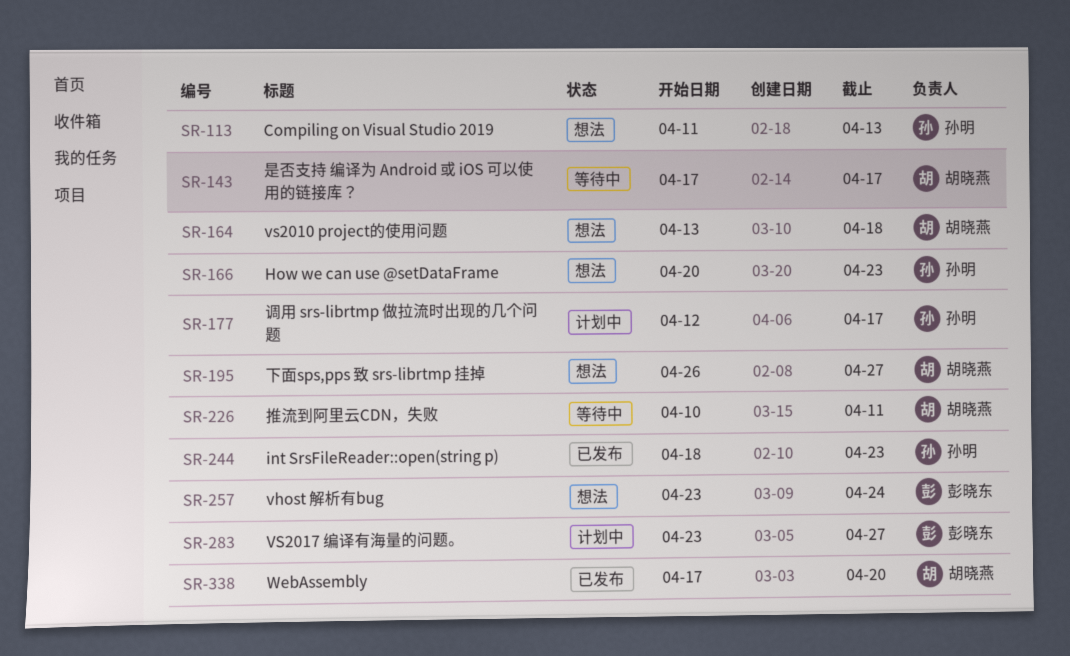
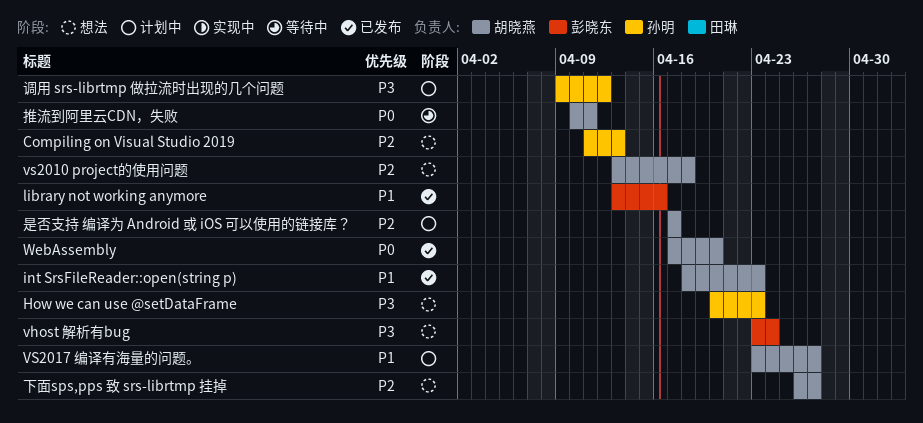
int SrsFileReader::open(string p), owner: 孙明 -> 胡晓燕
library not working anymore: none -> present
VS2017 编译有海量的问题。, owner: 彭晓东 -> 胡晓燕
是否支持 编译为 Android 或 iOS 可以使用的链接库？, status: 等待中 -> 计划中
调用 srs-librtmp 做拉流时出现的几个问题, start: Apr 12 -> Apr 9
调用 srs-librtmp 做拉流时出现的几个问题, due: Apr 17 -> Apr 12

